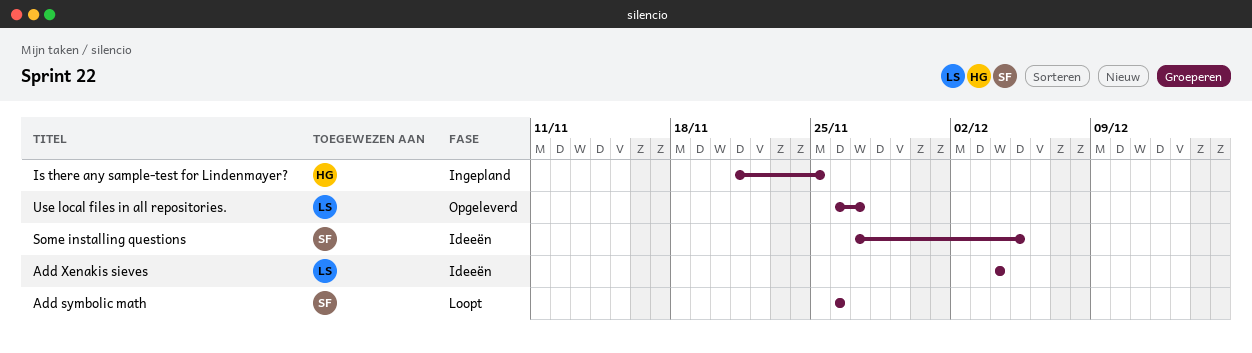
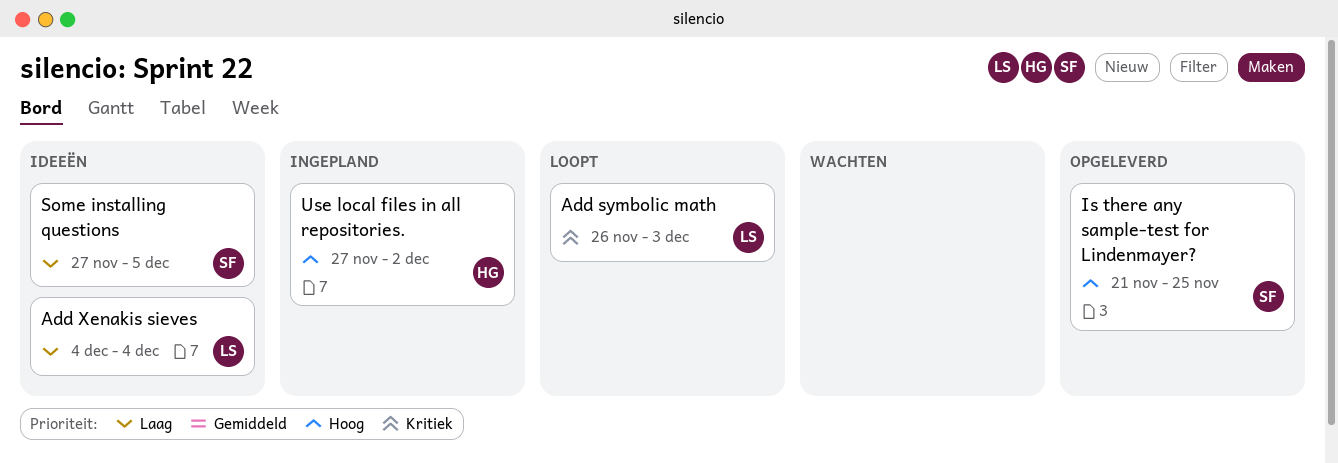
Add symbolic math, owner: SF -> LS
Add symbolic math, due: Nov 26 -> Dec 3
Is there any sample-test for Lindenmayer?, status: Ingepland -> Opgeleverd
Is there any sample-test for Lindenmayer?, owner: HG -> SF
Use local files in all repositories., status: Opgeleverd -> Ingepland
Use local files in all repositories., owner: LS -> HG
Use local files in all repositories., start: Nov 26 -> Nov 27
Use local files in all repositories., due: Nov 27 -> Dec 2

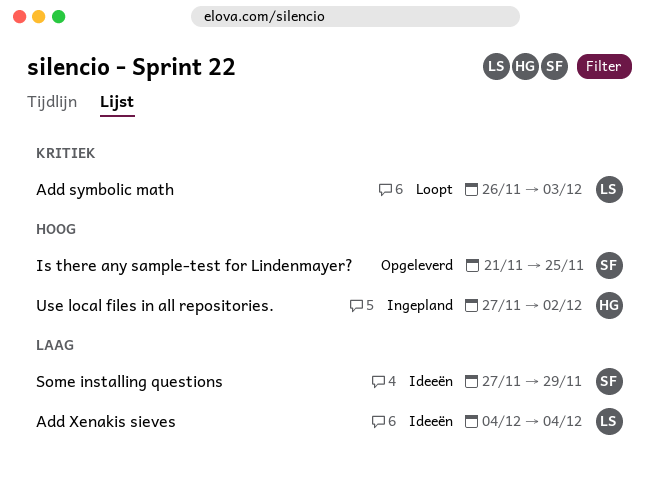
Some installing questions, due: Dec 5 -> Nov 29

